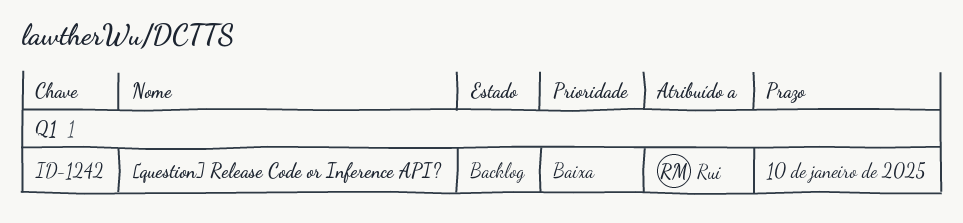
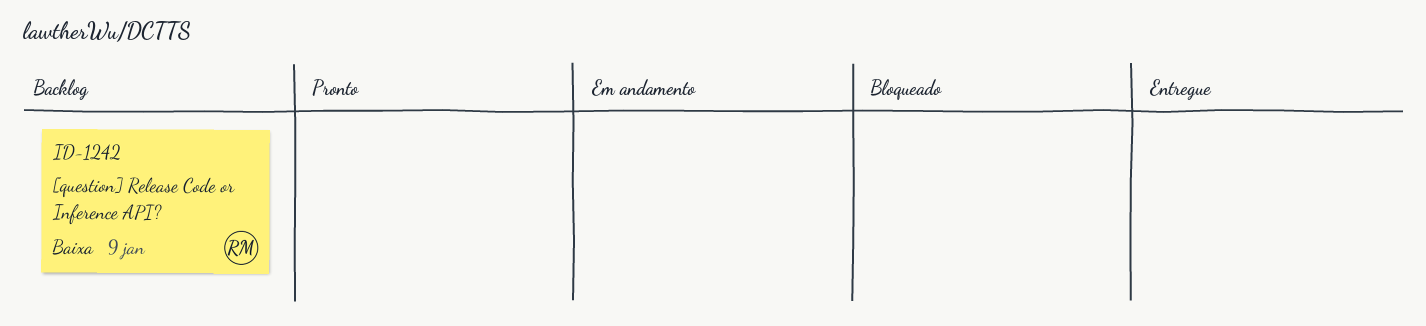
ID-1242, due: Jan 10 -> Jan 9

